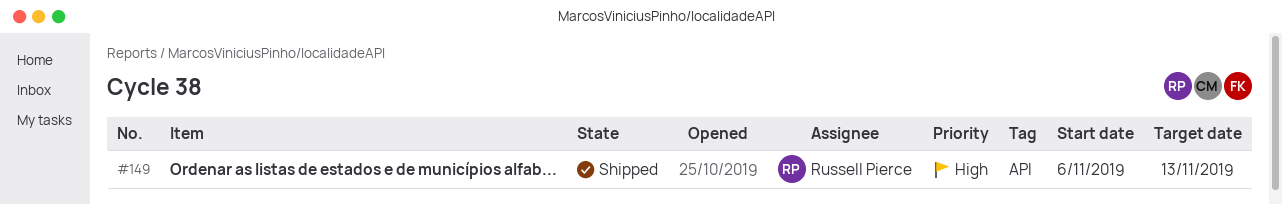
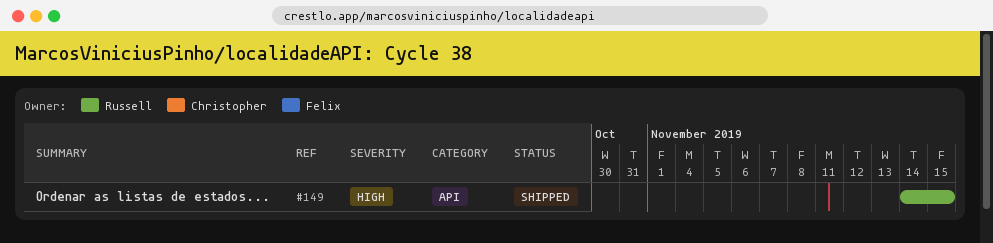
#149, start: Nov 6 -> Nov 14
#149, due: Nov 13 -> Nov 15

